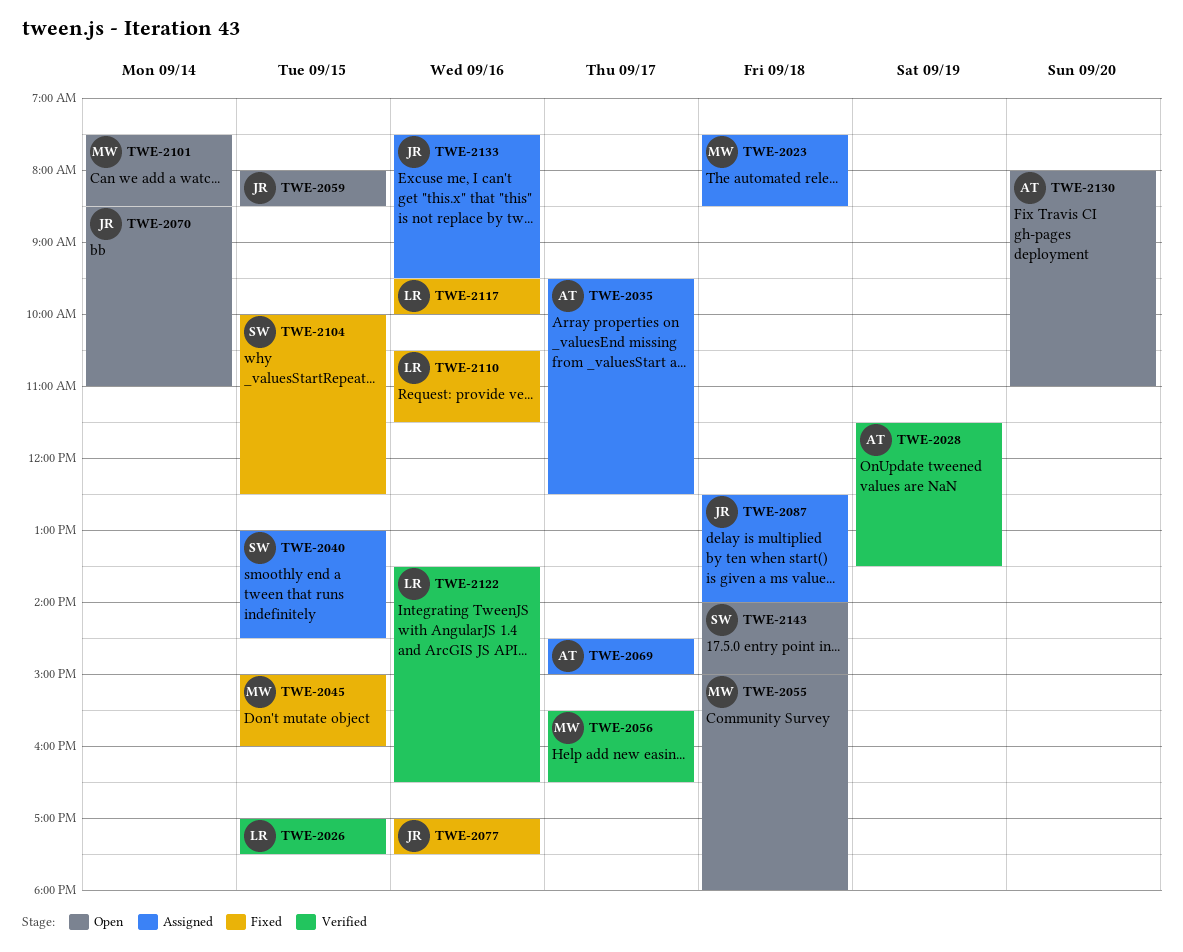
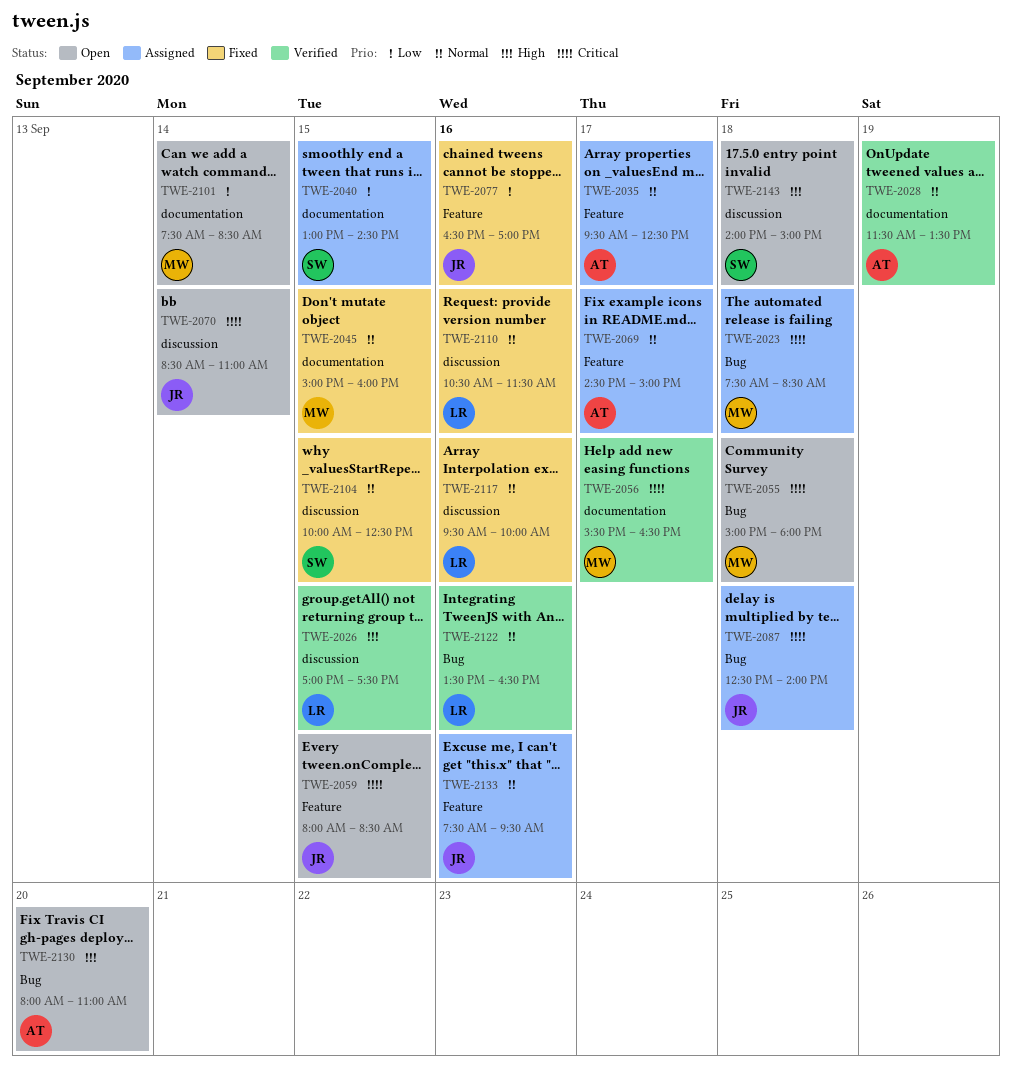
TWE-2077, begins: 17:00 -> 16:30
TWE-2077, ends: 17:30 -> 17:00

